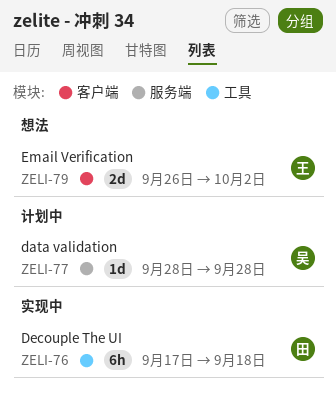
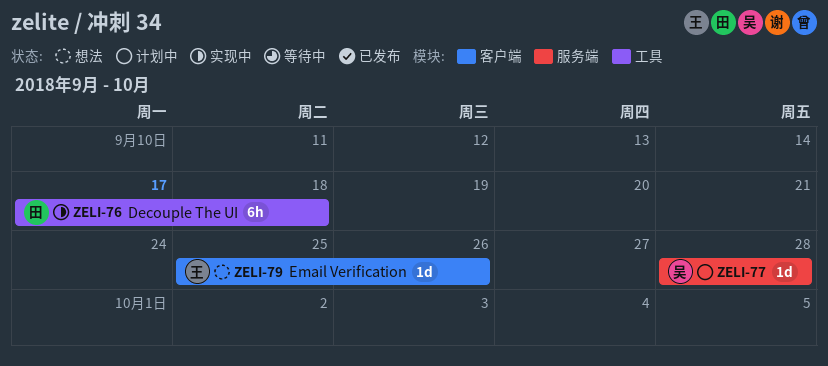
ZELI-79, estimate: 2d -> 1d
ZELI-79, start: Sep 26 -> Sep 25
ZELI-79, due: Oct 2 -> Sep 26

